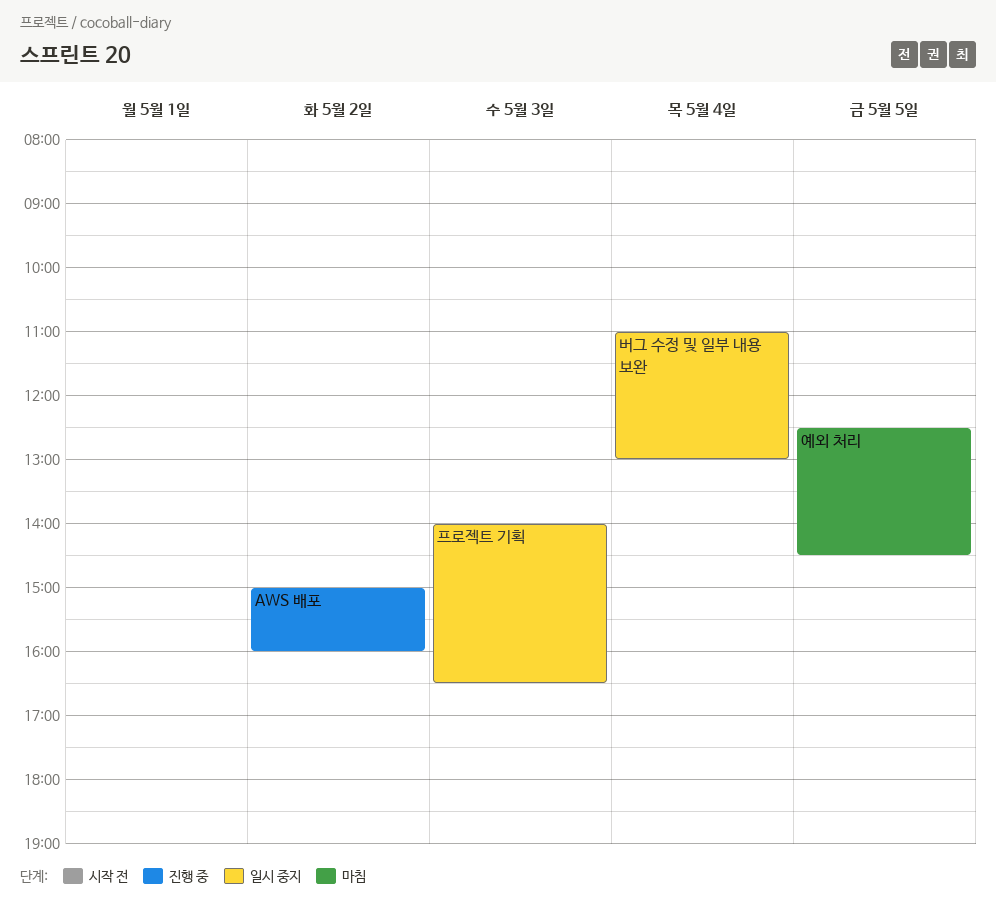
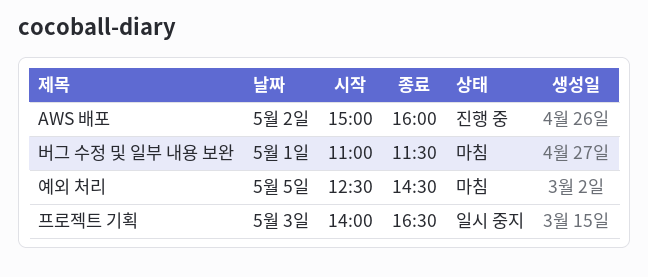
버그 수정 및 일부 내용 보완, status: 일시 중지 -> 마침
버그 수정 및 일부 내용 보완, day: May 4 -> May 1
버그 수정 및 일부 내용 보완, ends: 13:00 -> 11:30

